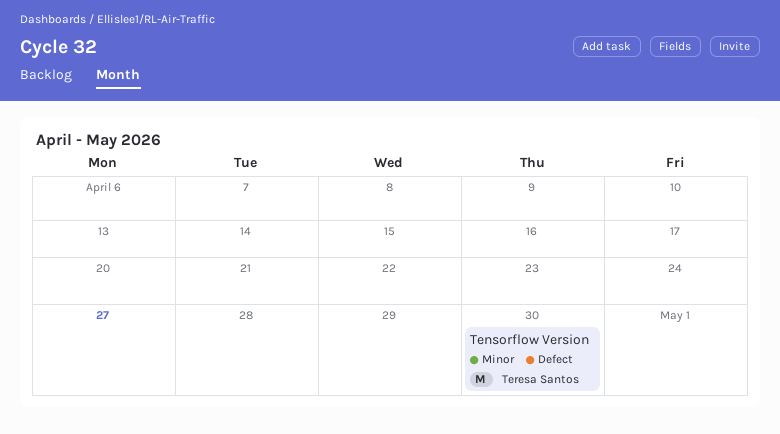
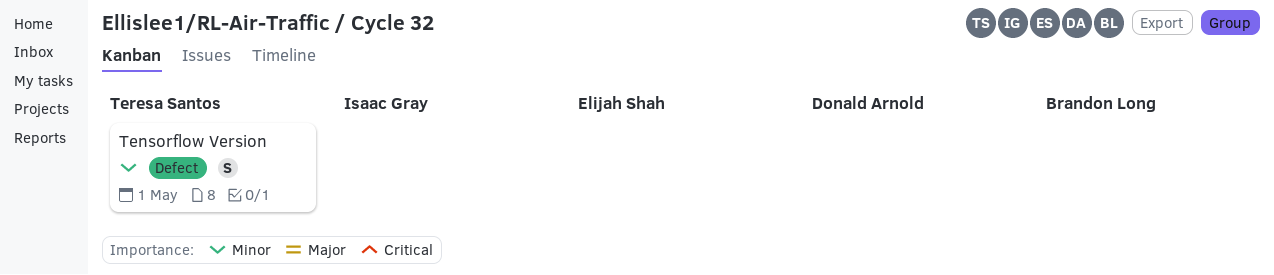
Tensorflow Version, estimate: M -> S
Tensorflow Version, due: Apr 30 -> May 1

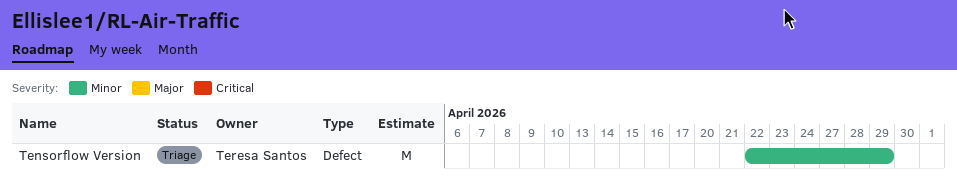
Tensorflow Version, estimate: S -> M
Tensorflow Version, due: May 1 -> Apr 29

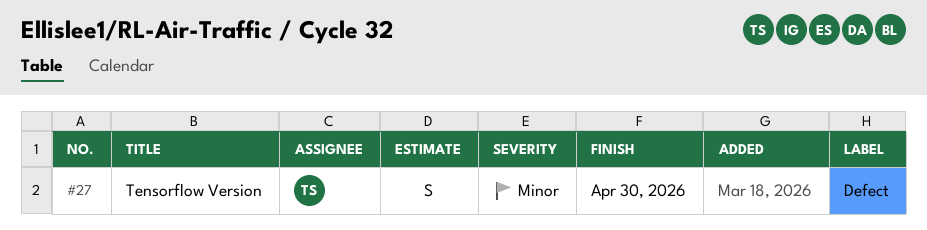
Tensorflow Version, estimate: M -> S
Tensorflow Version, due: Apr 29 -> Apr 30

